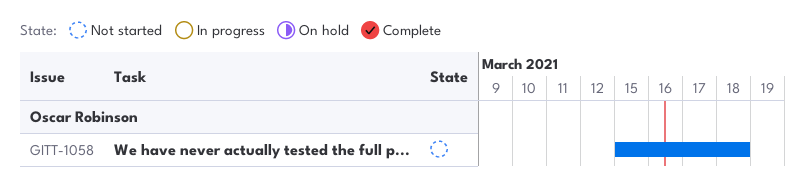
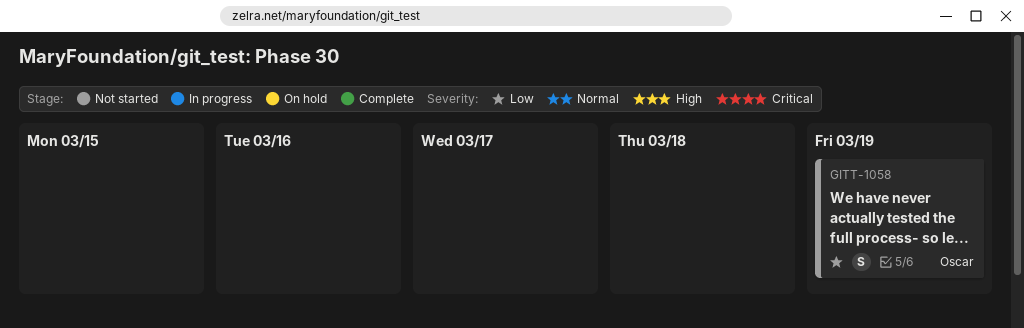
GITT-1058, due: Mar 18 -> Mar 19

